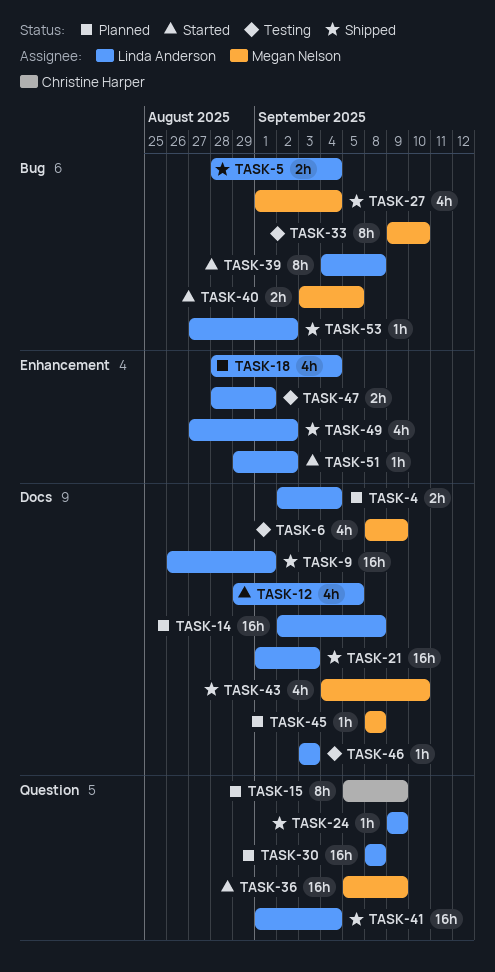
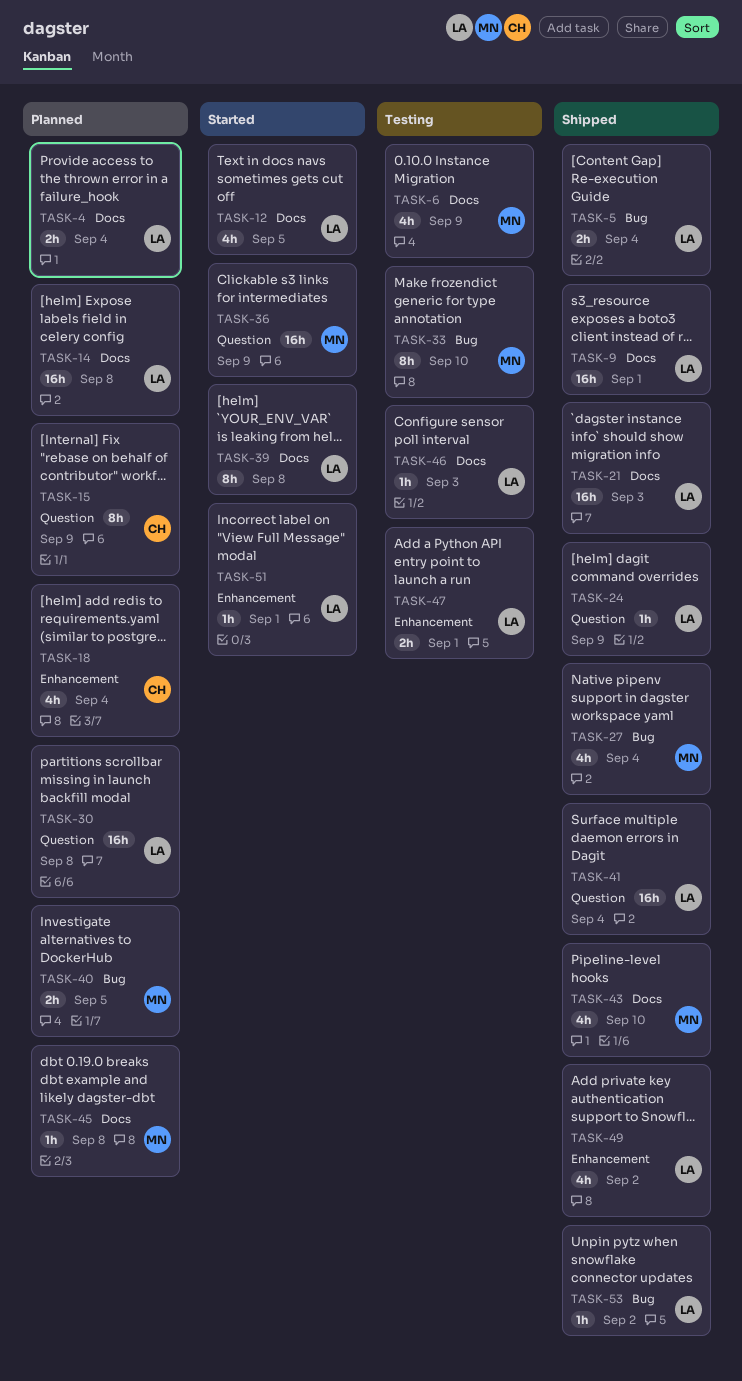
TASK-18, owner: Linda Anderson -> Christine Harper
TASK-39, label: Bug -> Docs
TASK-40, status: Started -> Planned
TASK-51, due: Sep 2 -> Sep 1

